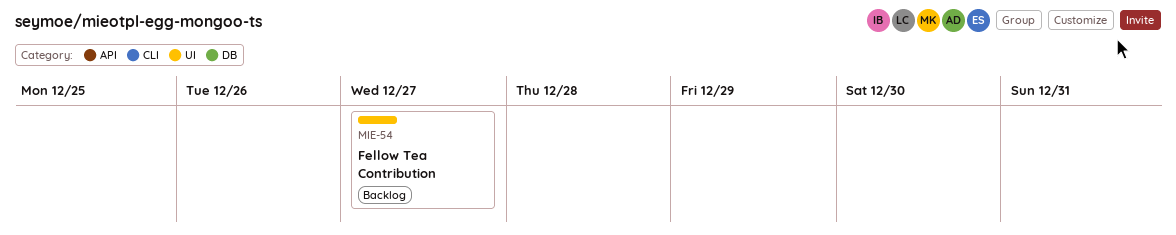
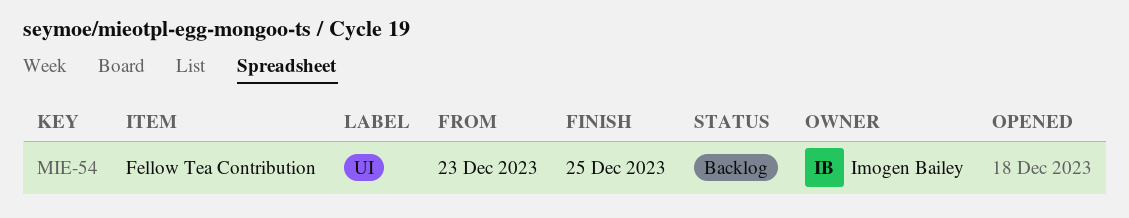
MIE-54, due: Dec 27 -> Dec 25

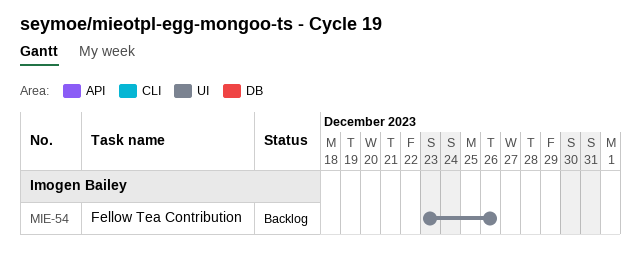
MIE-54, due: Dec 25 -> Dec 26

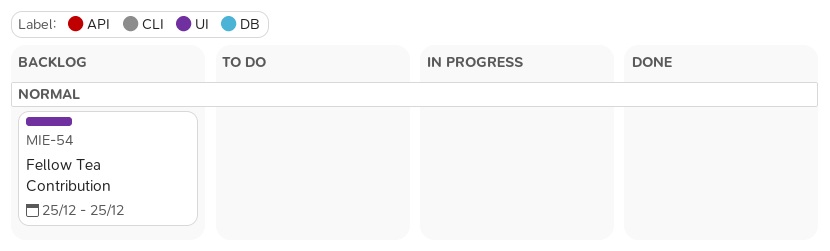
MIE-54, start: Dec 23 -> Dec 25
MIE-54, due: Dec 26 -> Dec 25

